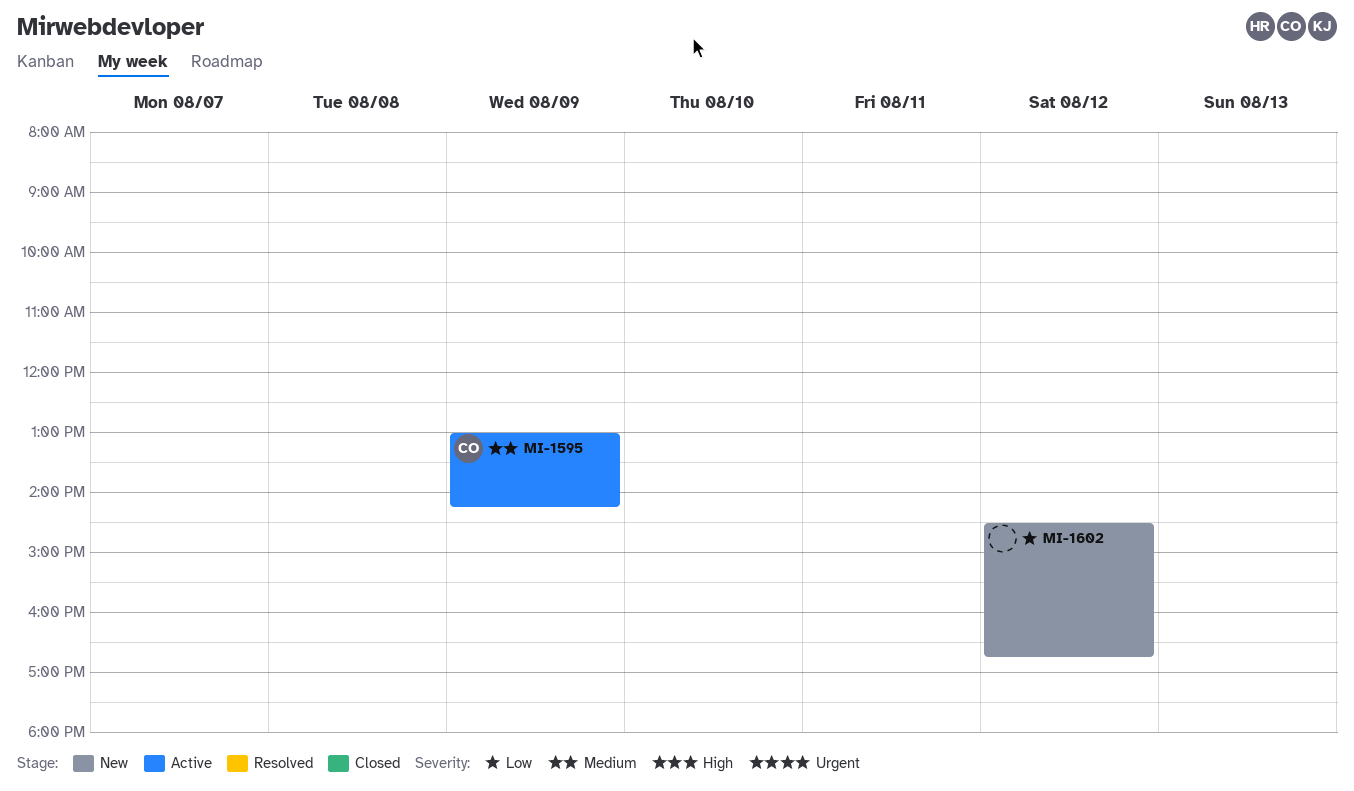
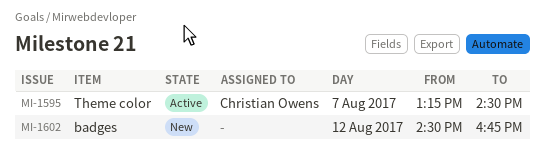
MI-1595, day: Aug 9 -> Aug 7
MI-1595, begins: 13:00 -> 13:15
MI-1595, ends: 14:15 -> 14:30

